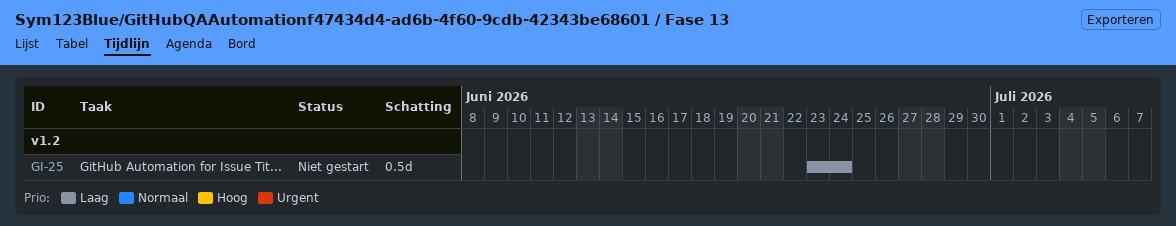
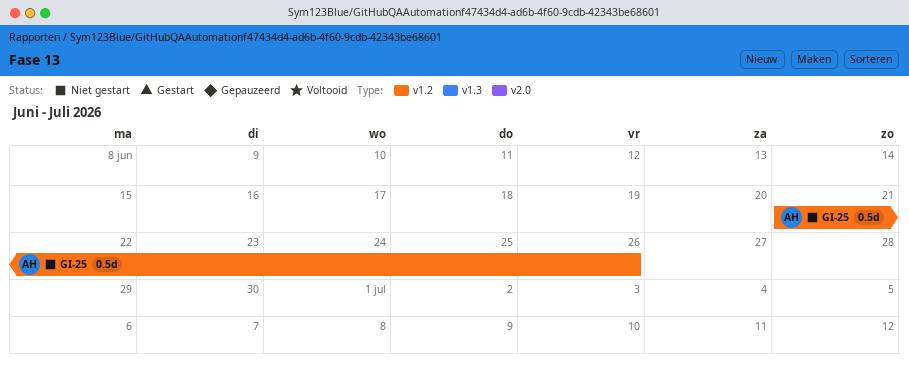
GI-25, start: Jun 23 -> Jun 21
GI-25, due: Jun 24 -> Jun 26

